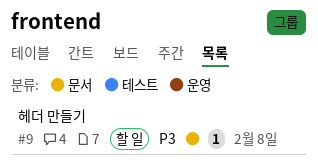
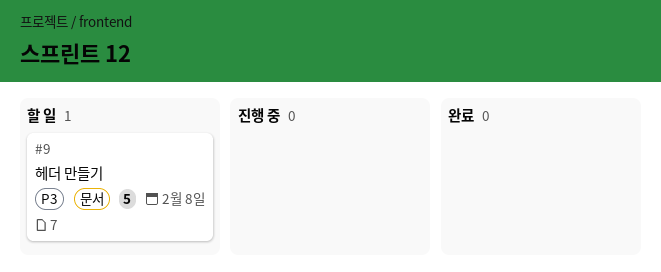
#9, estimate: 1 -> 5

